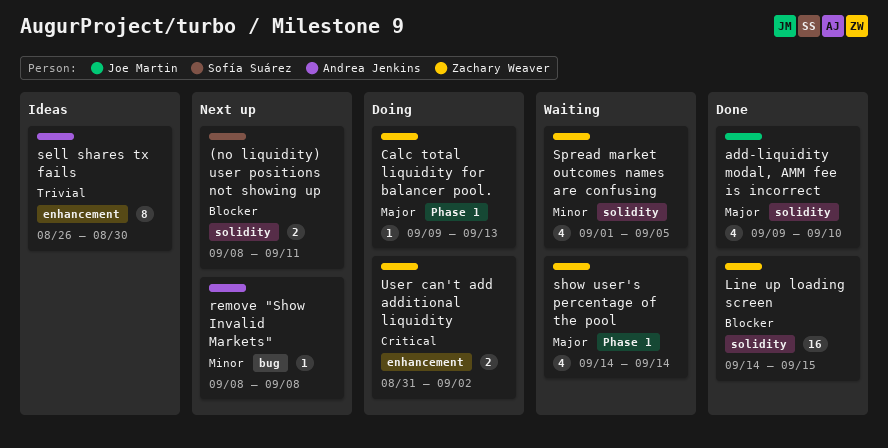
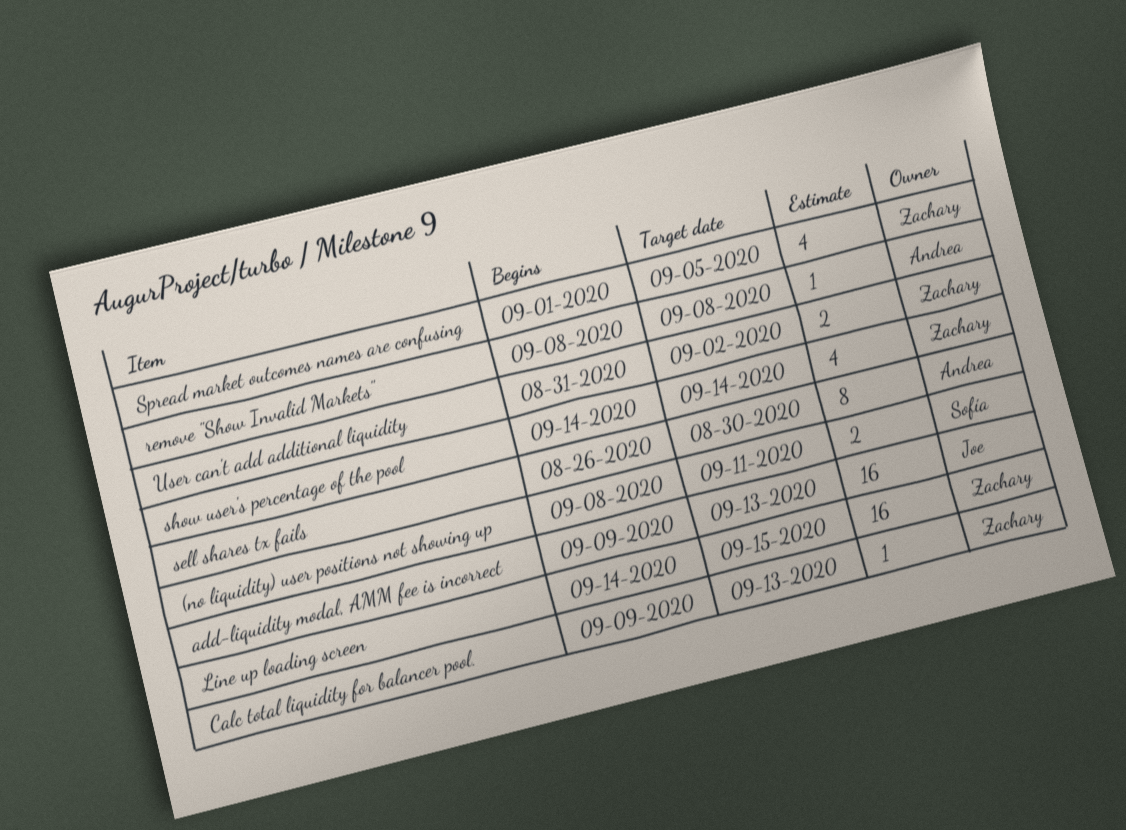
add-liquidity modal, AMM fee is incorrect, estimate: 4 -> 16
add-liquidity modal, AMM fee is incorrect, due: Sep 10 -> Sep 13

